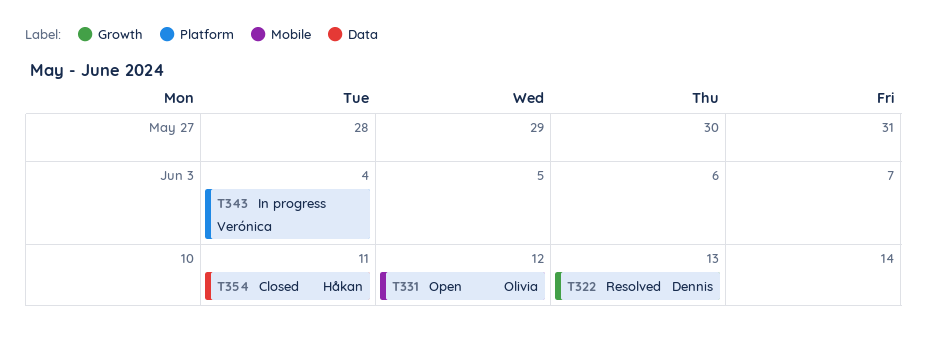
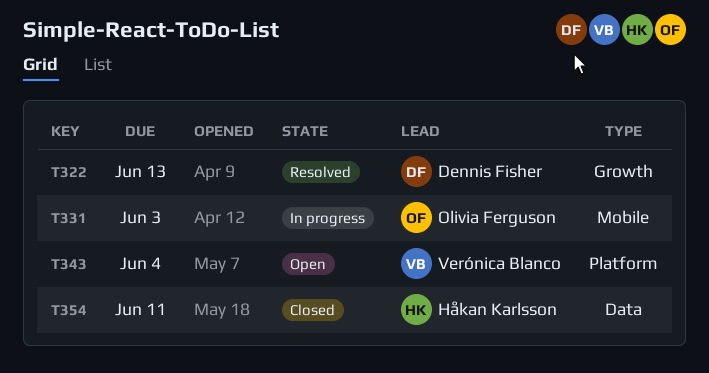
T331, status: Open -> In progress
T331, due: Jun 12 -> Jun 3
T343, status: In progress -> Open

